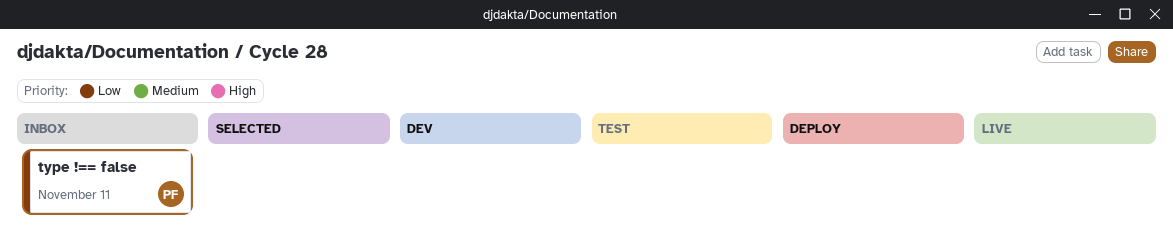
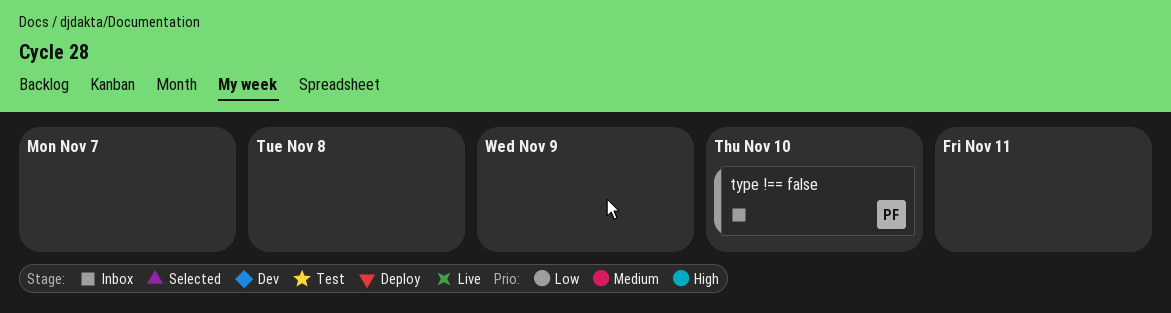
type !== false, due: Nov 11 -> Nov 10

